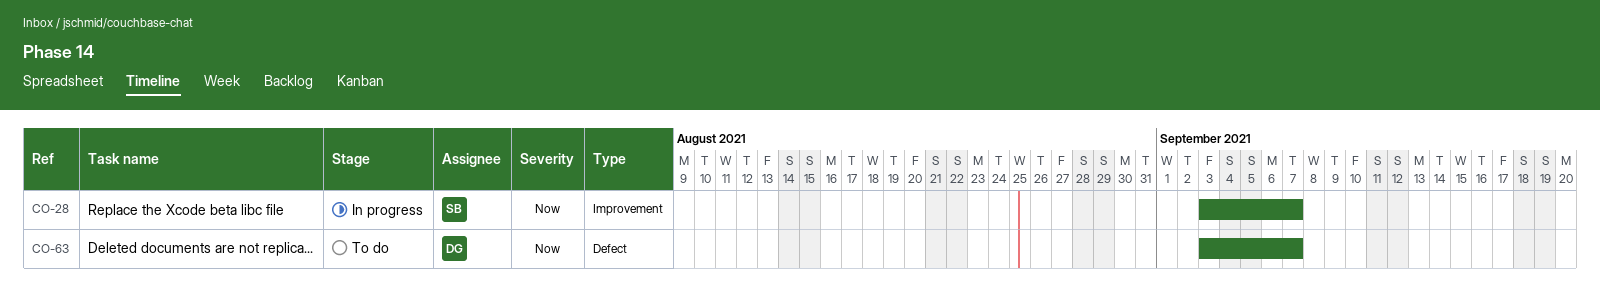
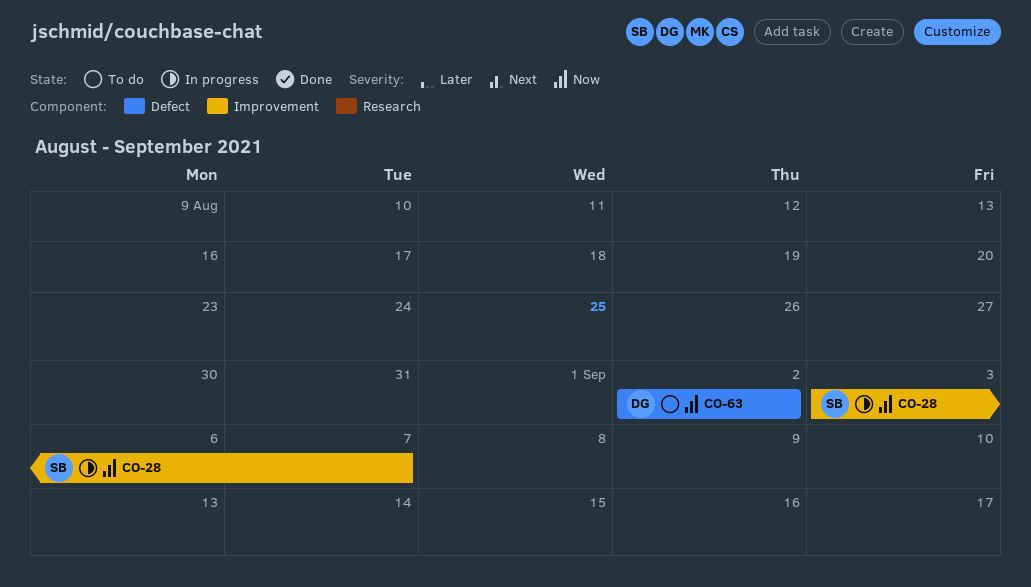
CO-63, start: Sep 3 -> Sep 2
CO-63, due: Sep 7 -> Sep 2

